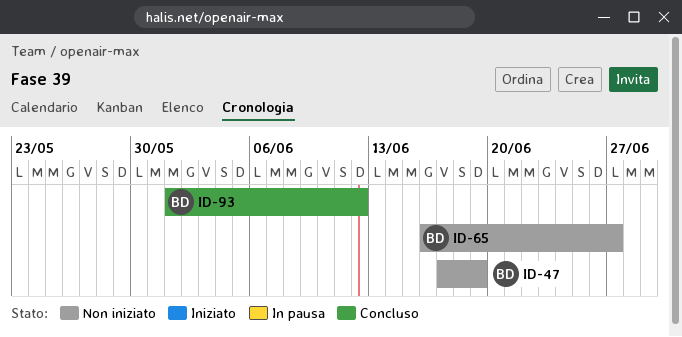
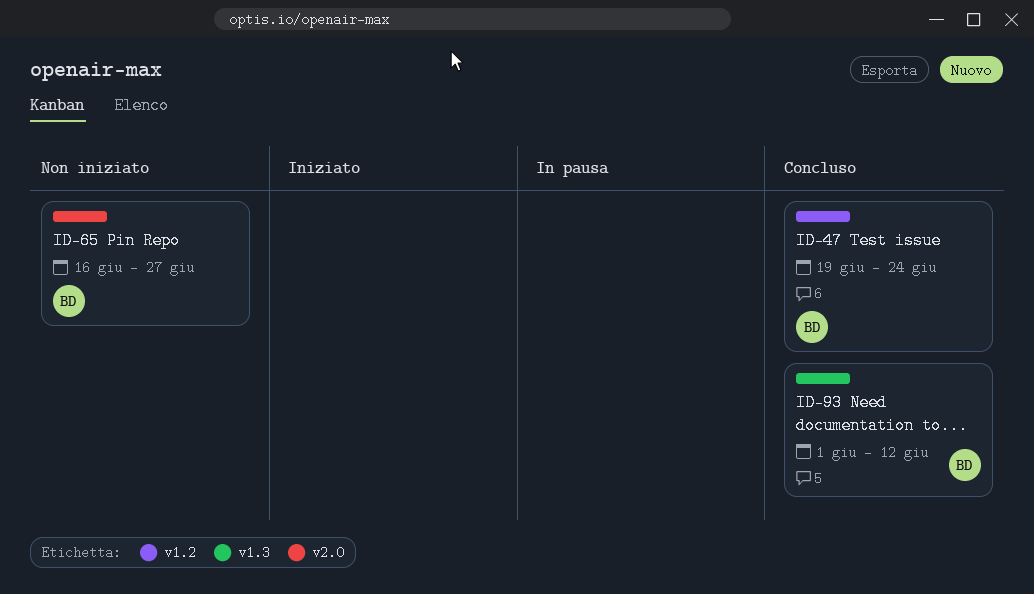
ID-47, status: Non iniziato -> Concluso
ID-47, start: Jun 17 -> Jun 19
ID-47, due: Jun 19 -> Jun 24

